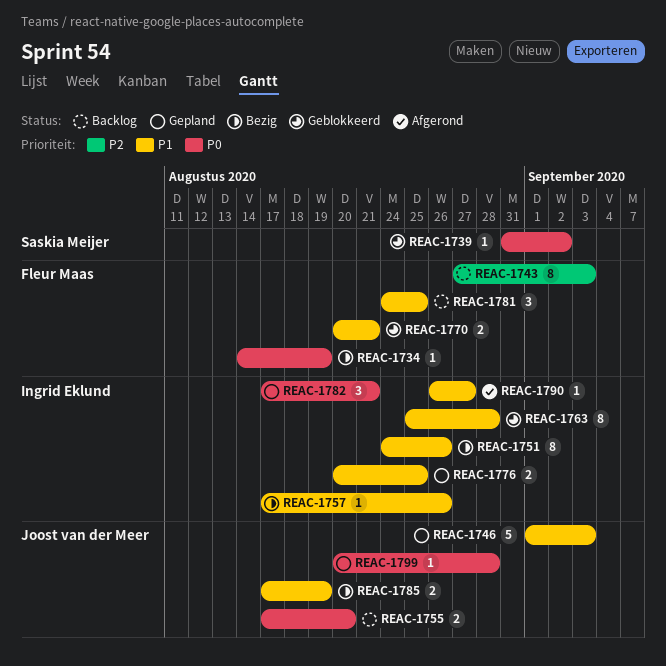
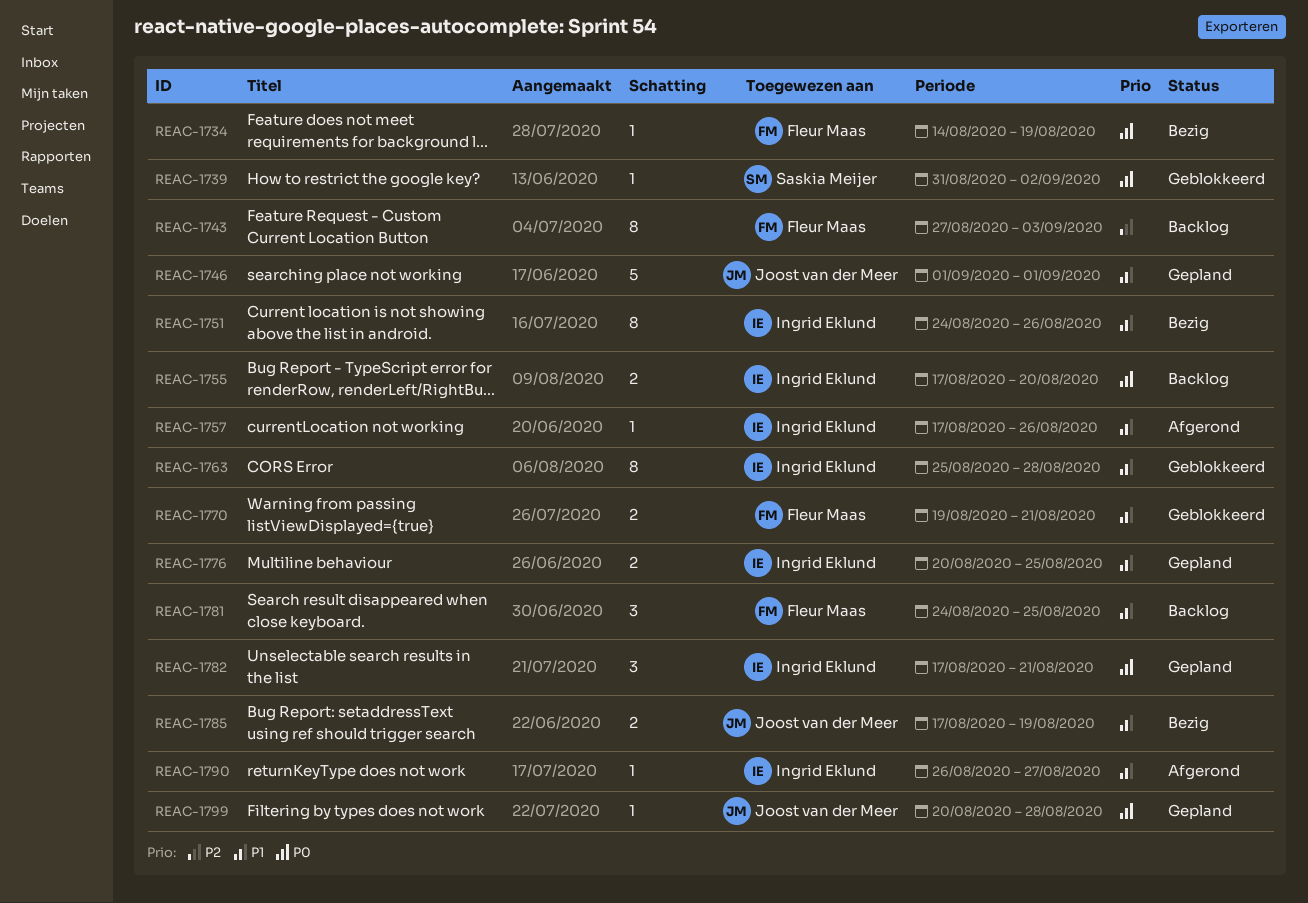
REAC-1746, due: Sep 3 -> Sep 1
REAC-1755, owner: Joost van der Meer -> Ingrid Eklund
REAC-1757, status: Bezig -> Afgerond
REAC-1770, start: Aug 20 -> Aug 19

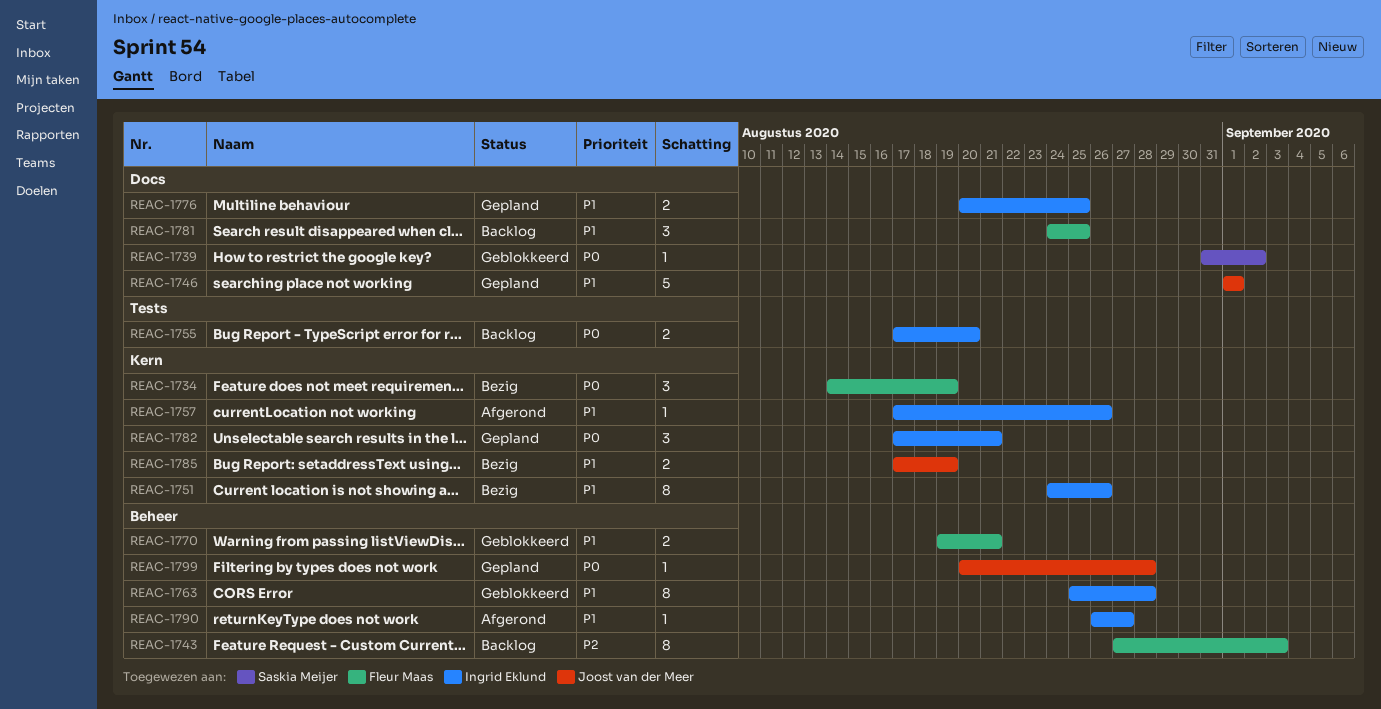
REAC-1734, estimate: 1 -> 3

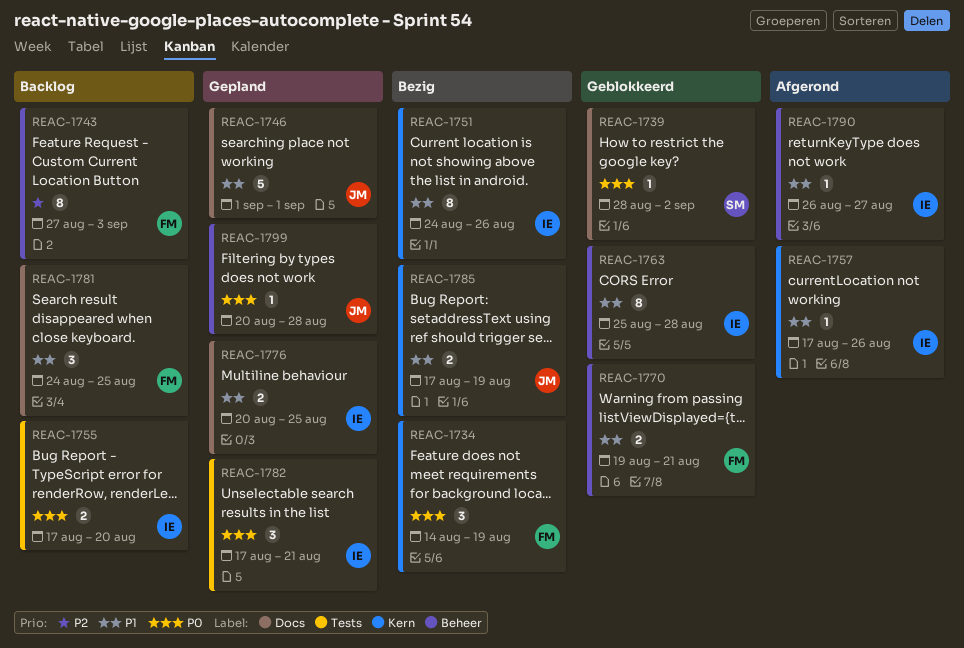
REAC-1739, start: Aug 31 -> Aug 28
REAC-1782, label: Kern -> Tests

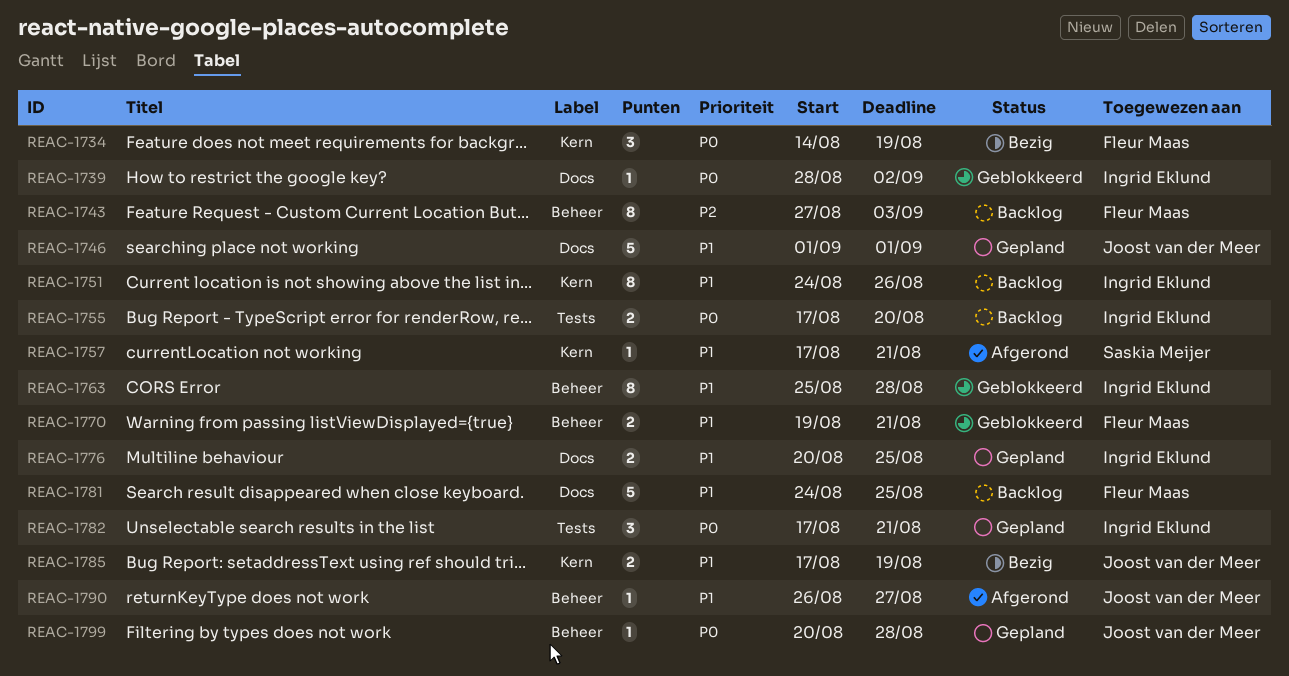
REAC-1739, owner: Saskia Meijer -> Ingrid Eklund
REAC-1751, status: Bezig -> Backlog
REAC-1757, owner: Ingrid Eklund -> Saskia Meijer
REAC-1757, due: Aug 26 -> Aug 21
REAC-1781, estimate: 3 -> 5
REAC-1790, owner: Ingrid Eklund -> Joost van der Meer

